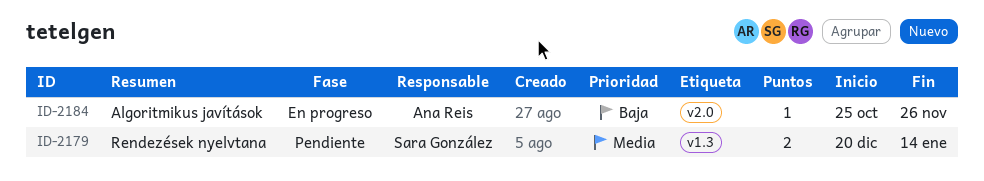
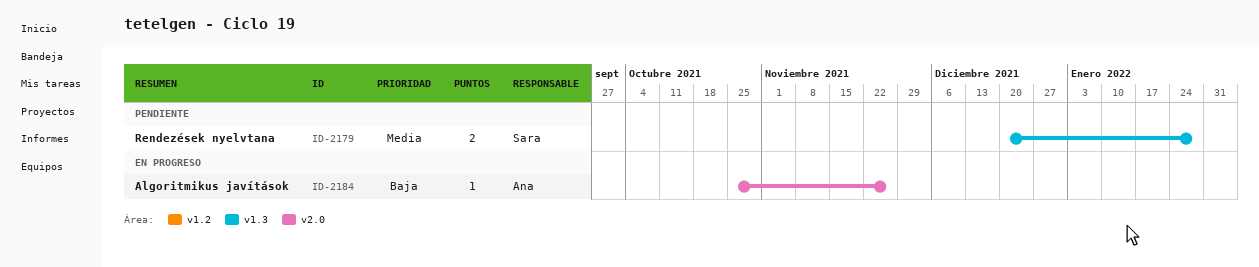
ID-2179, due: Jan 14 -> Jan 28

